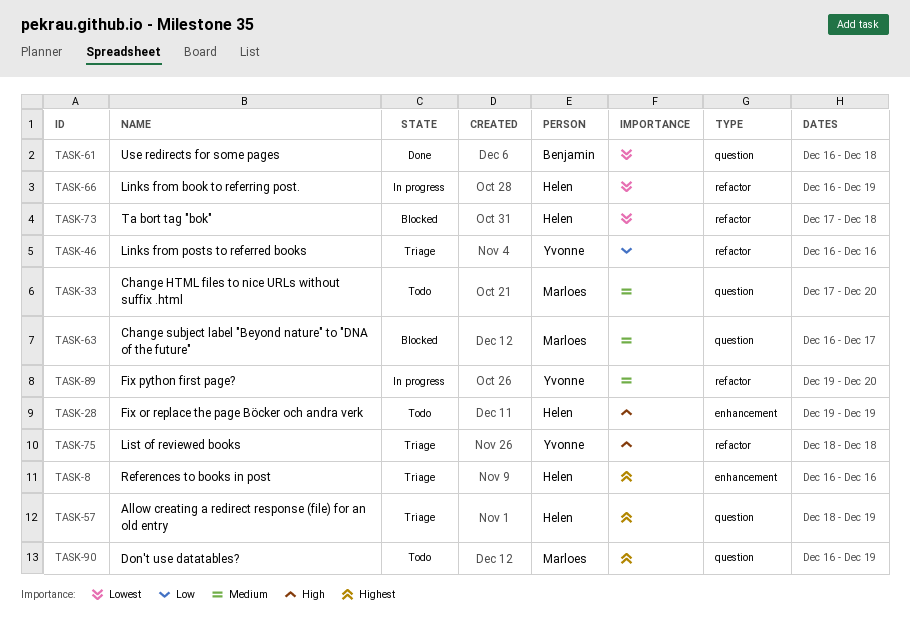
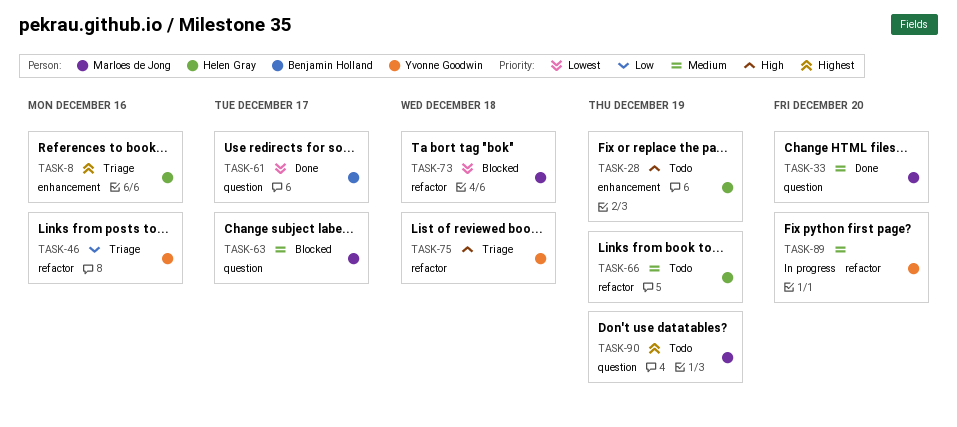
TASK-33, status: Todo -> Done
TASK-57: present -> none
TASK-61, due: Dec 18 -> Dec 17
TASK-66, status: In progress -> Todo
TASK-66, priority: Lowest -> Medium
TASK-73, owner: Helen Gray -> Marloes de Jong

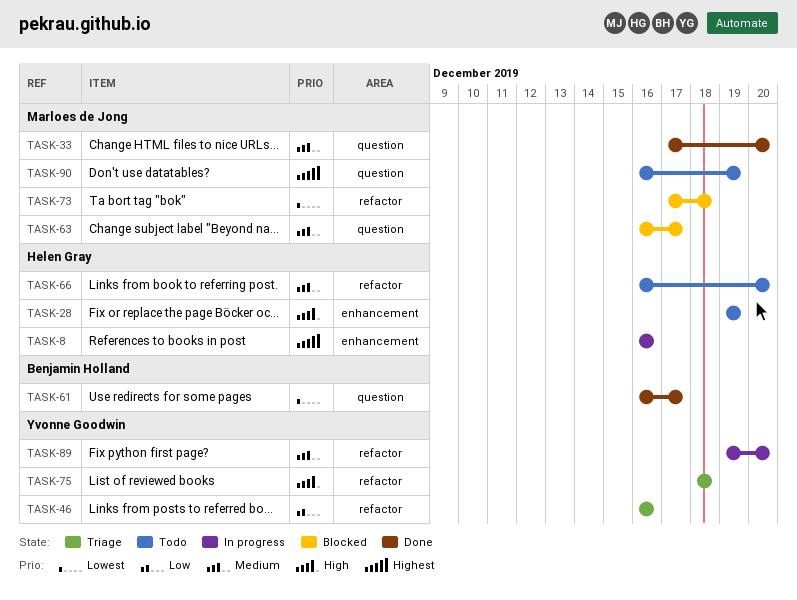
TASK-8, status: Triage -> In progress
TASK-66, due: Dec 19 -> Dec 20

